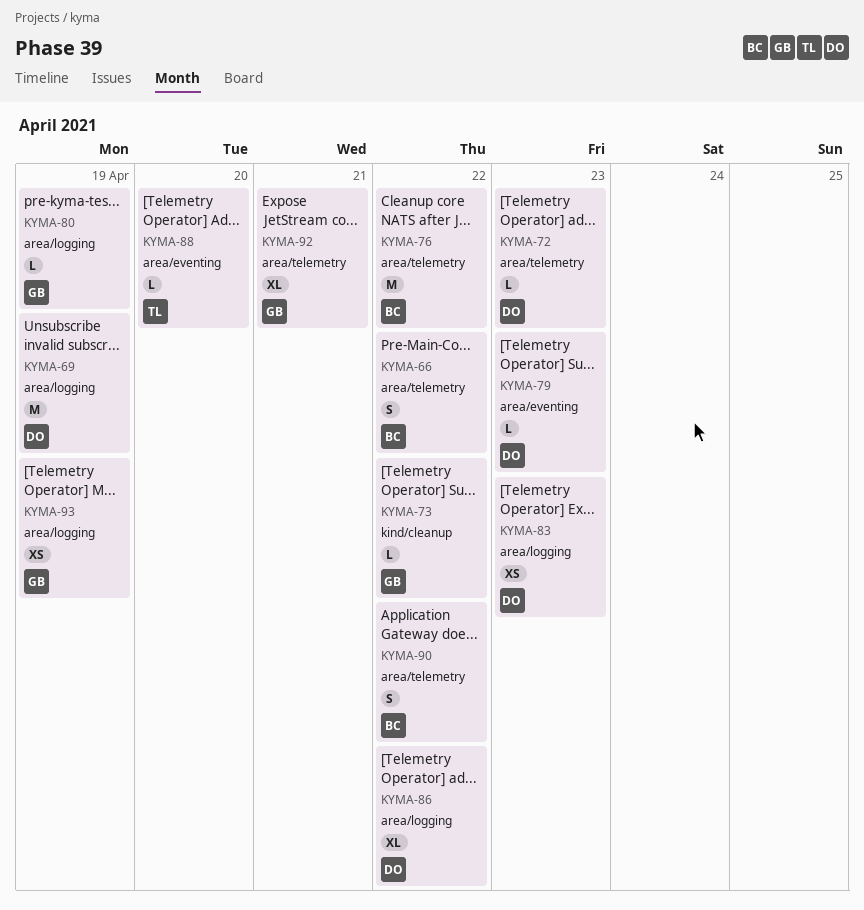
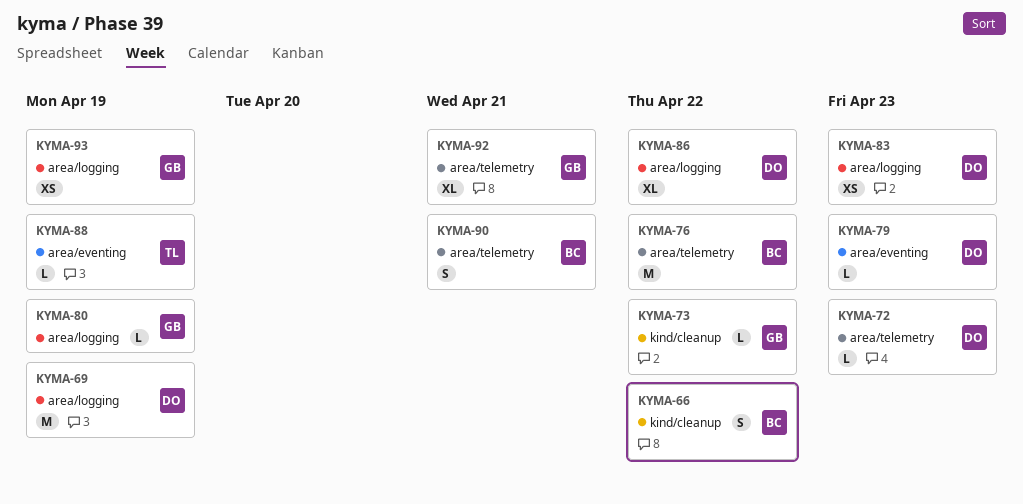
KYMA-66, label: area/telemetry -> kind/cleanup
KYMA-88, due: Apr 20 -> Apr 19
KYMA-90, due: Apr 22 -> Apr 21

